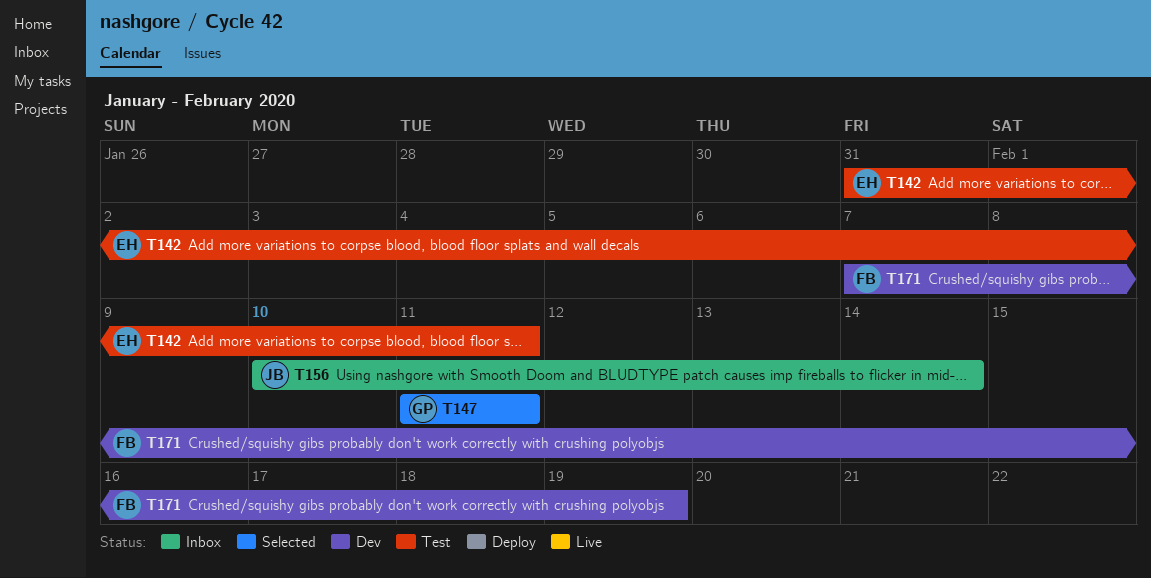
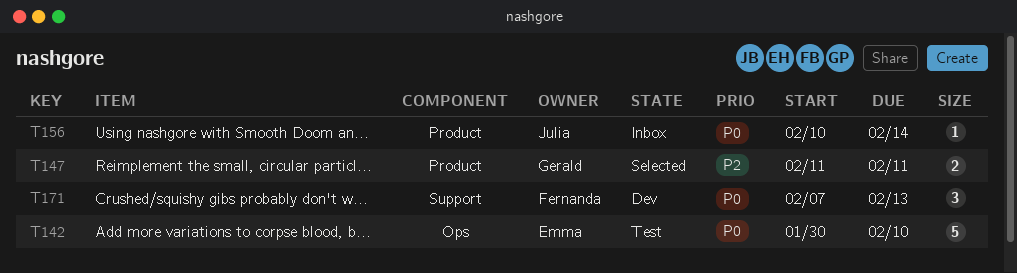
T142, start: Jan 31 -> Jan 30
T142, due: Feb 11 -> Feb 10
T171, due: Feb 19 -> Feb 13

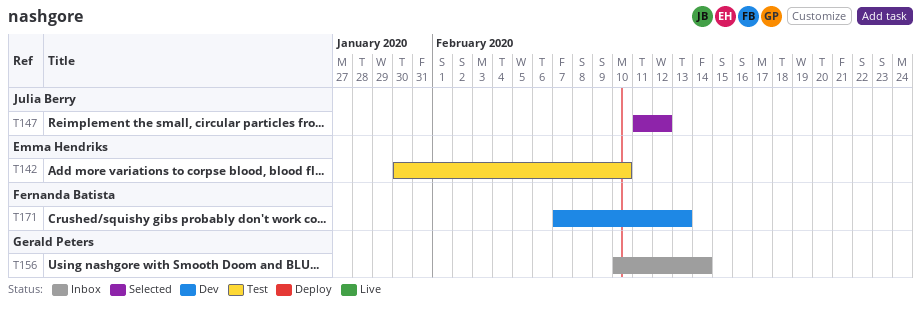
T147, owner: Gerald Peters -> Julia Berry
T147, due: Feb 11 -> Feb 12
T156, owner: Julia Berry -> Gerald Peters

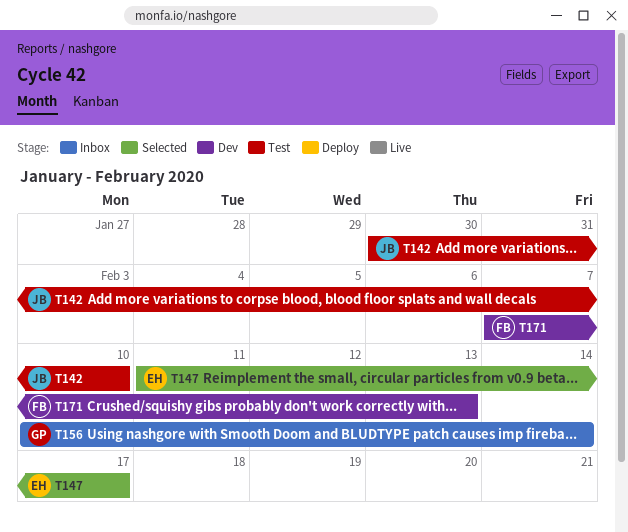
T142, owner: Emma Hendriks -> Julia Berry
T147, owner: Julia Berry -> Emma Hendriks
T147, due: Feb 12 -> Feb 17

